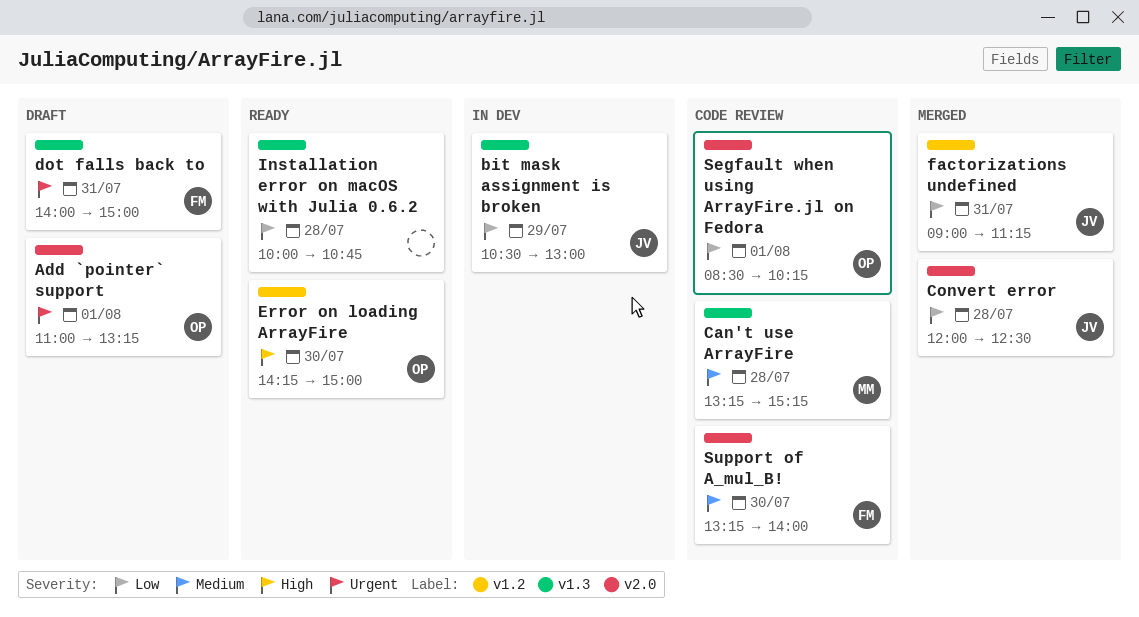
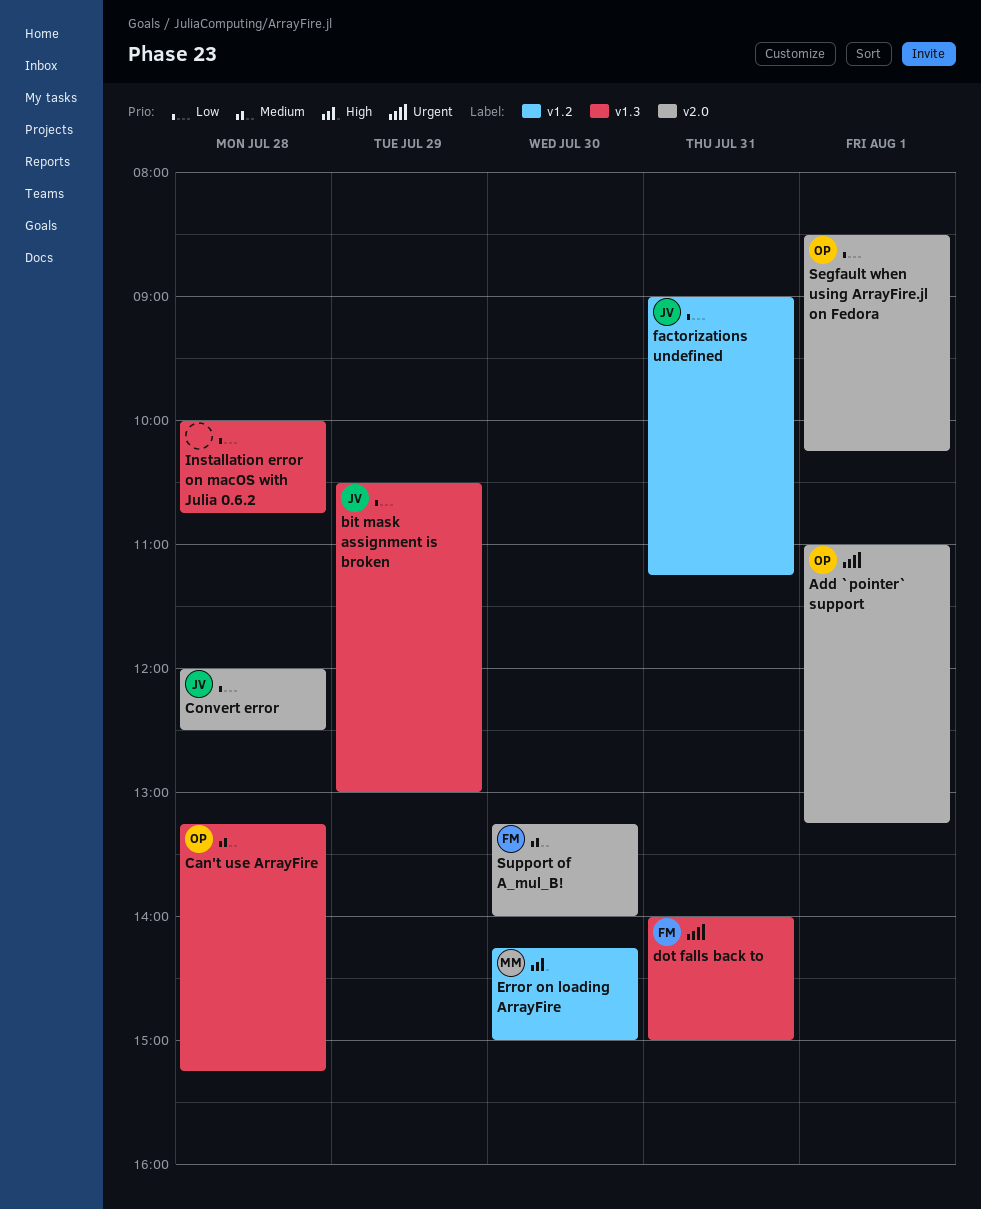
Can't use ArrayFire, owner: MM -> OP
Error on loading ArrayFire, owner: OP -> MM

